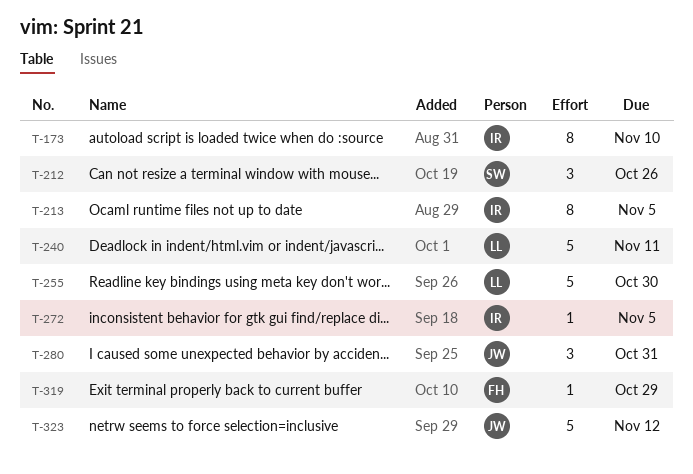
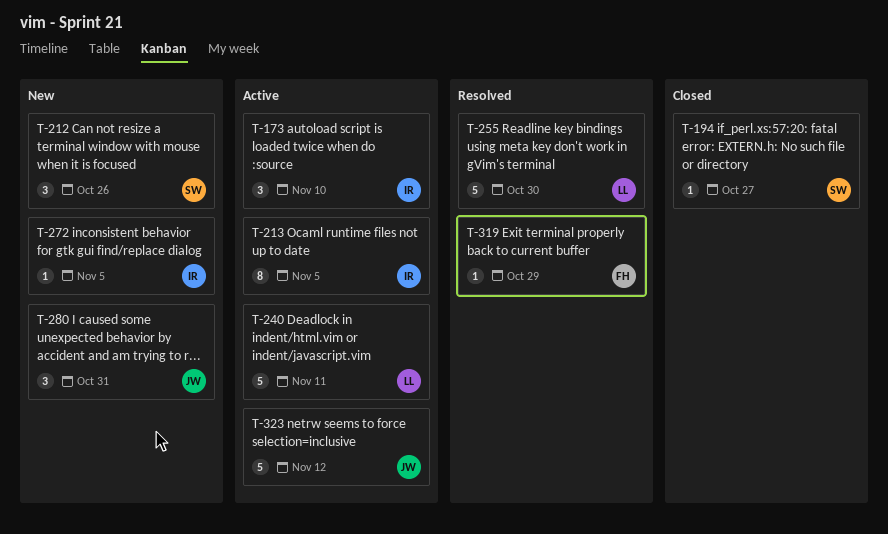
T-173, estimate: 8 -> 3
T-194: none -> present

